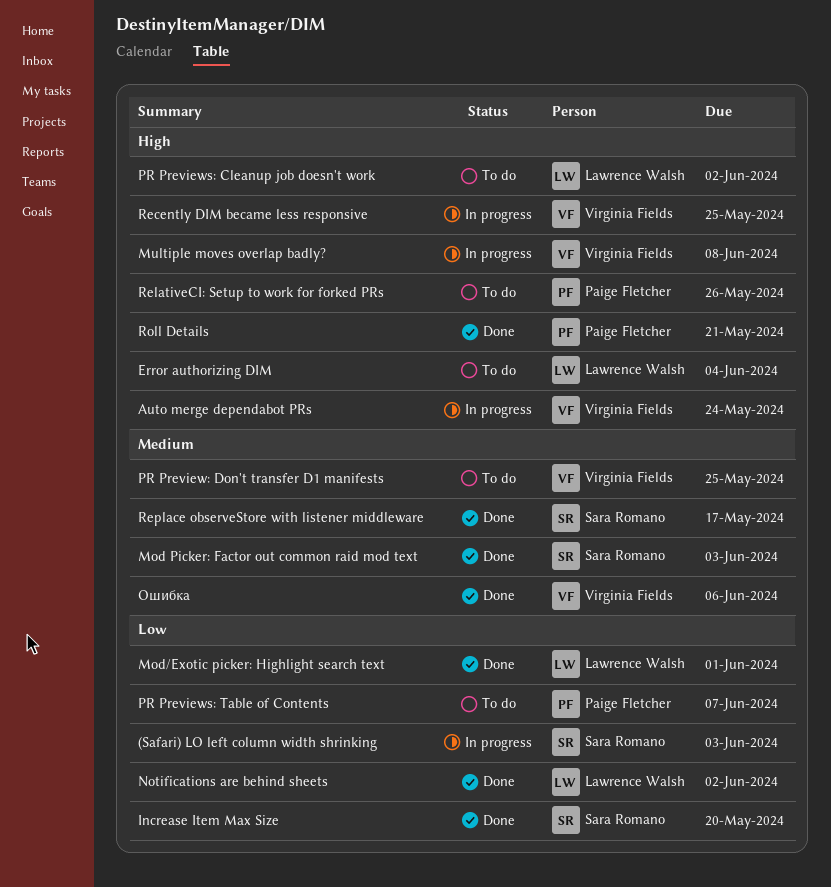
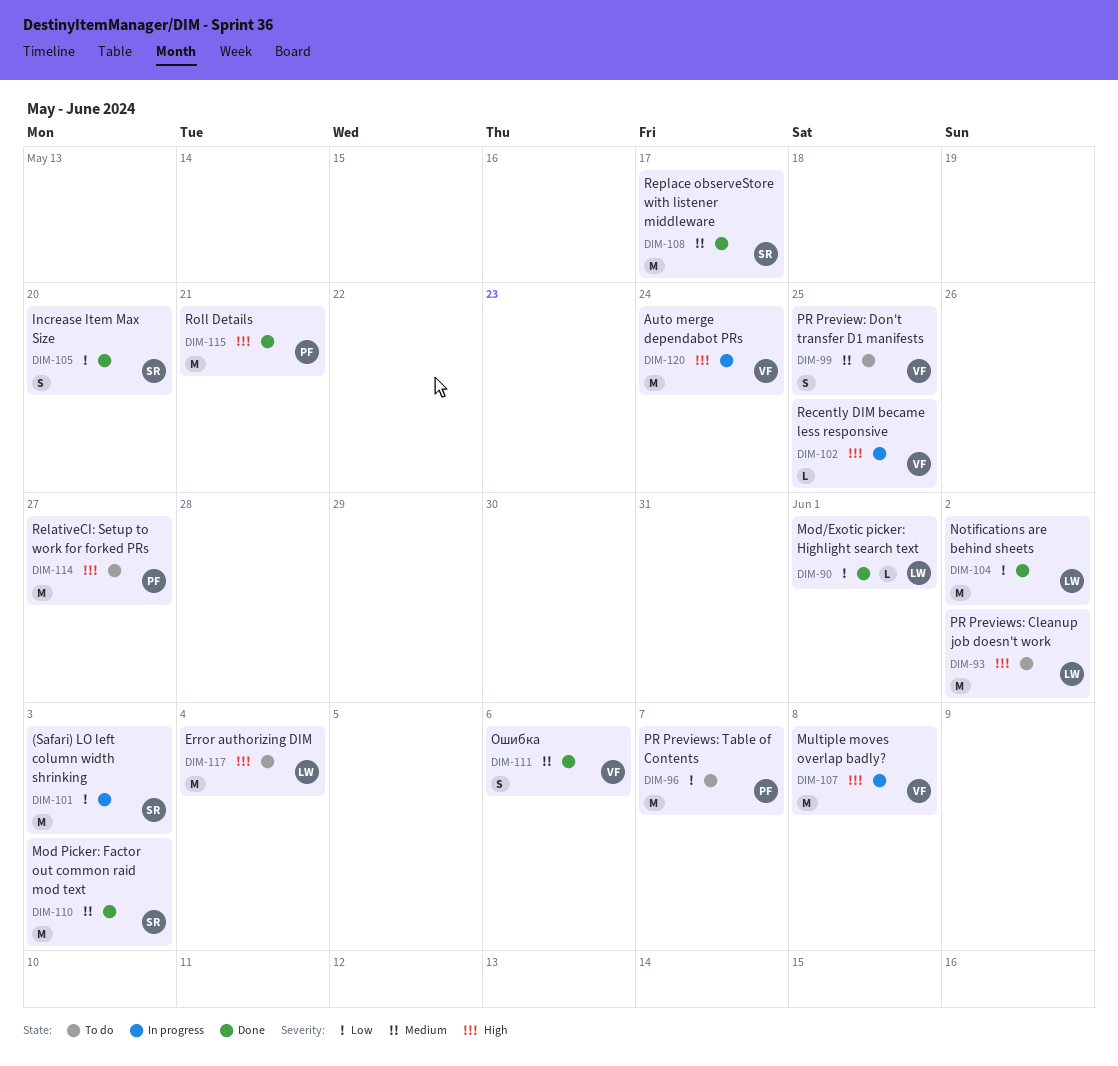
RelativeCI: Setup to work for forked PRs, due: May 26 -> May 27

